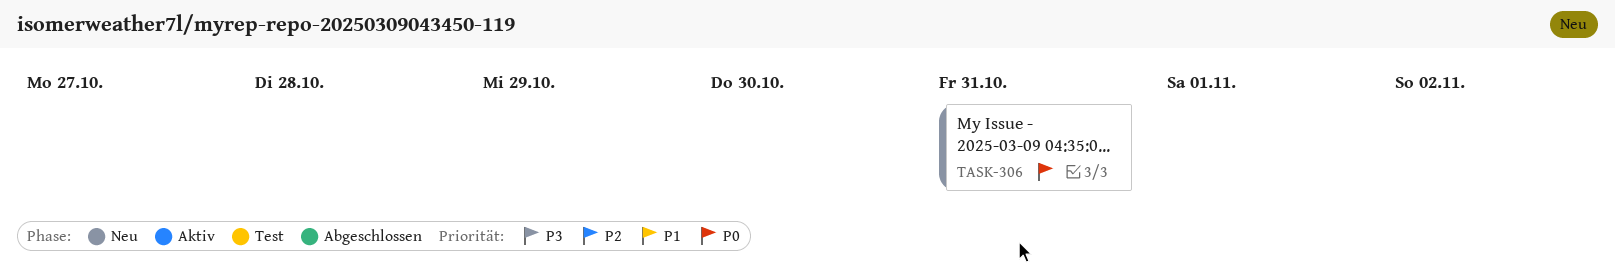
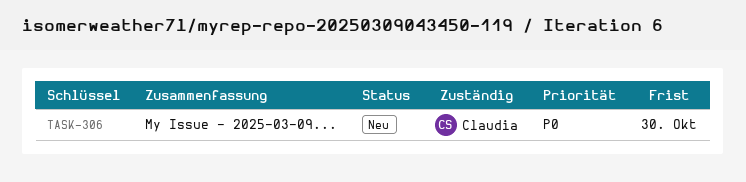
TASK-306, due: Oct 31 -> Oct 30

